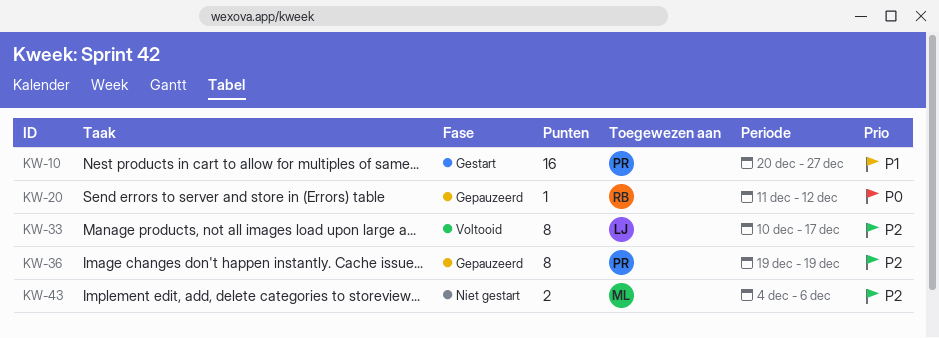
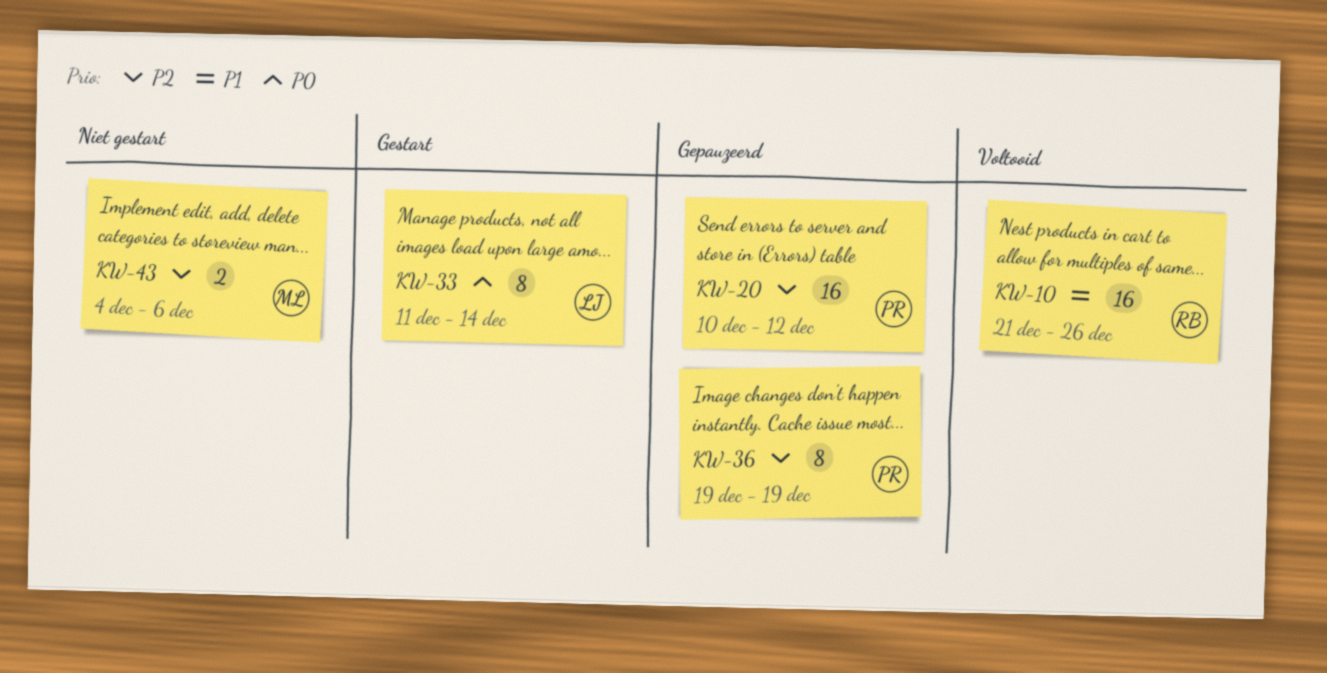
KW-10, status: Gestart -> Voltooid
KW-10, owner: PR -> RB
KW-10, start: Dec 20 -> Dec 21
KW-10, due: Dec 27 -> Dec 26
KW-20, owner: RB -> PR
KW-20, priority: P0 -> P2
KW-20, estimate: 1 -> 16
KW-20, start: Dec 11 -> Dec 10
KW-33, status: Voltooid -> Gestart
KW-33, priority: P2 -> P0
KW-33, start: Dec 10 -> Dec 11
KW-33, due: Dec 17 -> Dec 14

